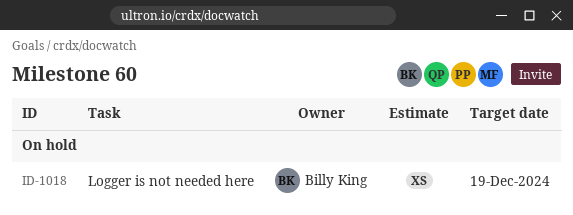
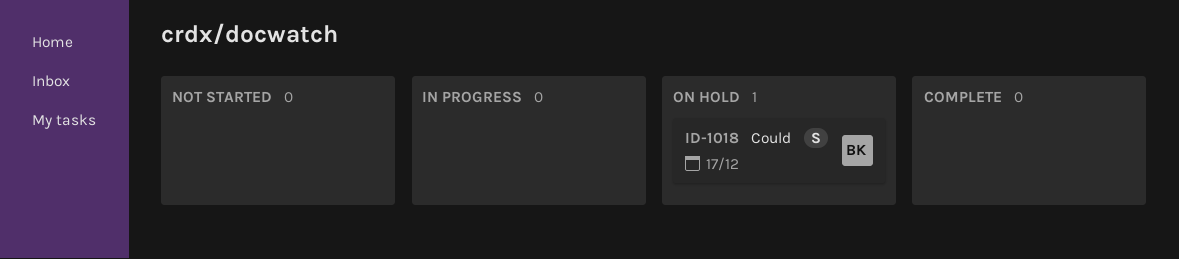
ID-1018, estimate: XS -> S
ID-1018, due: Dec 19 -> Dec 17

